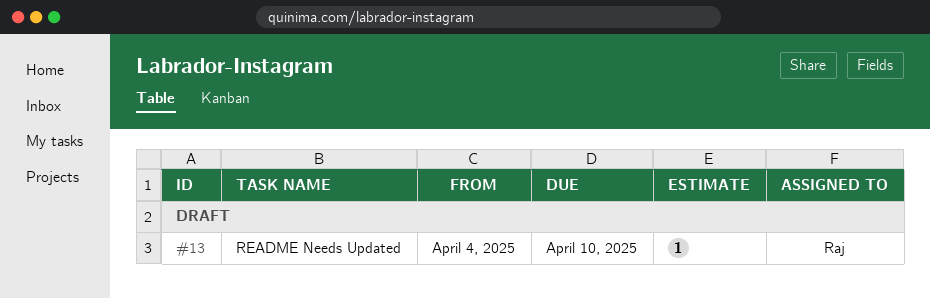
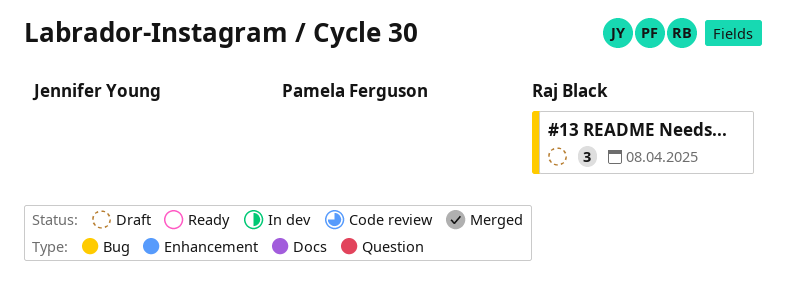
#13, estimate: 1 -> 3
#13, due: Apr 10 -> Apr 8

